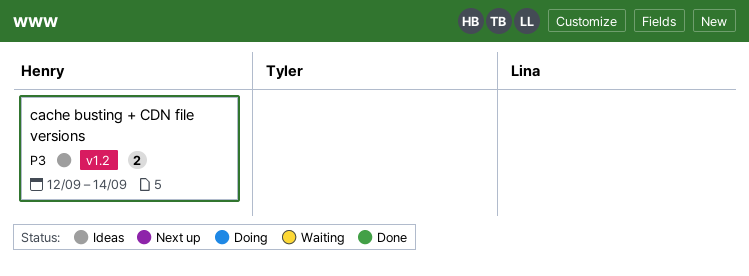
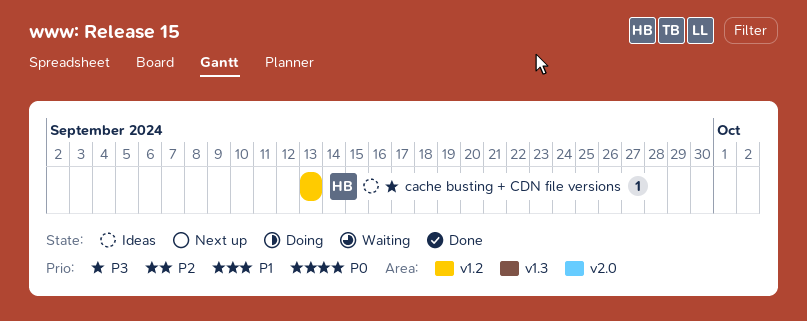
cache busting + CDN file versions, estimate: 2 -> 1
cache busting + CDN file versions, start: Sep 12 -> Sep 13
cache busting + CDN file versions, due: Sep 14 -> Sep 13

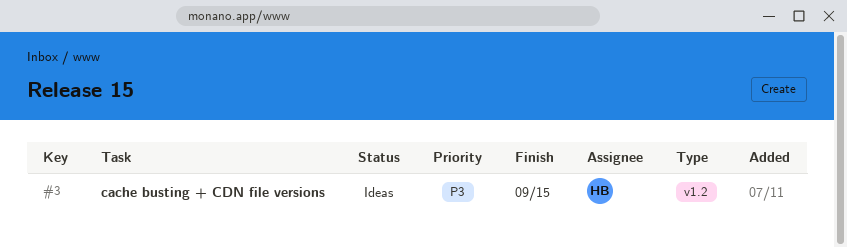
cache busting + CDN file versions, due: Sep 13 -> Sep 15

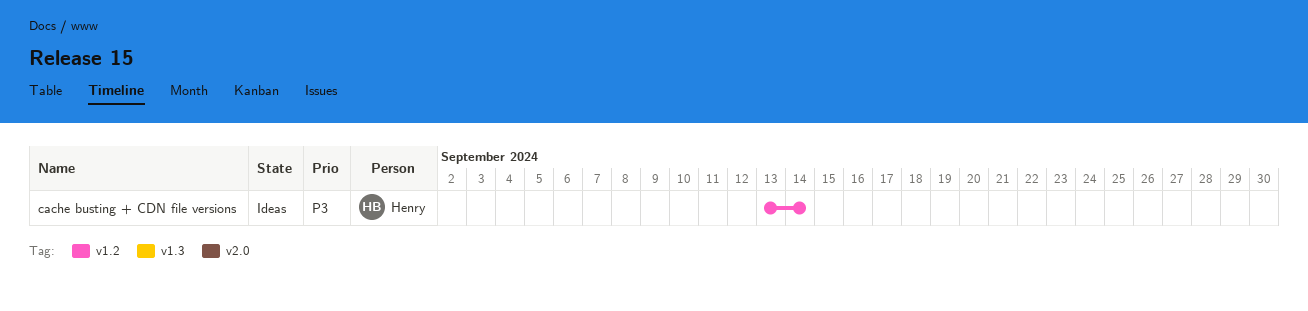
cache busting + CDN file versions, due: Sep 15 -> Sep 14

